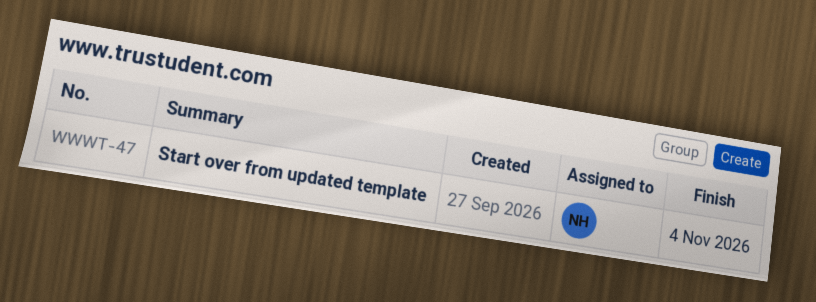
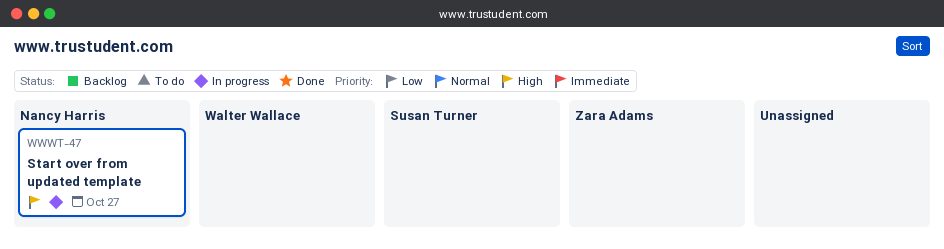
WWWT-47, due: Nov 4 -> Oct 27

